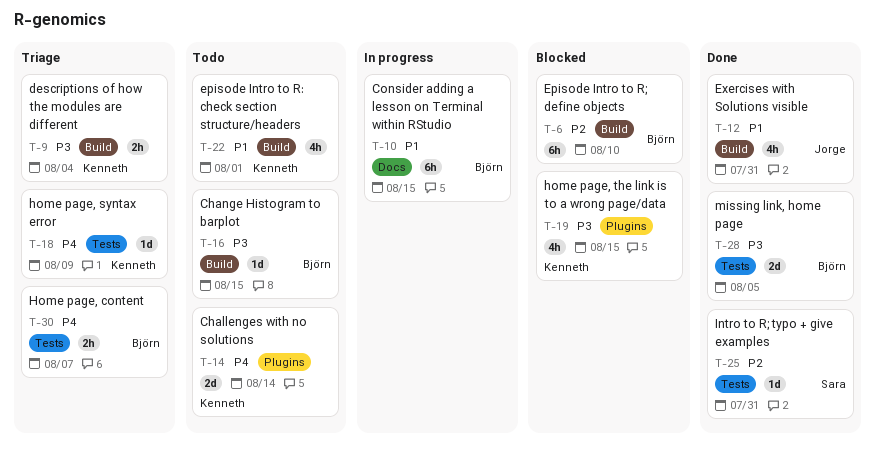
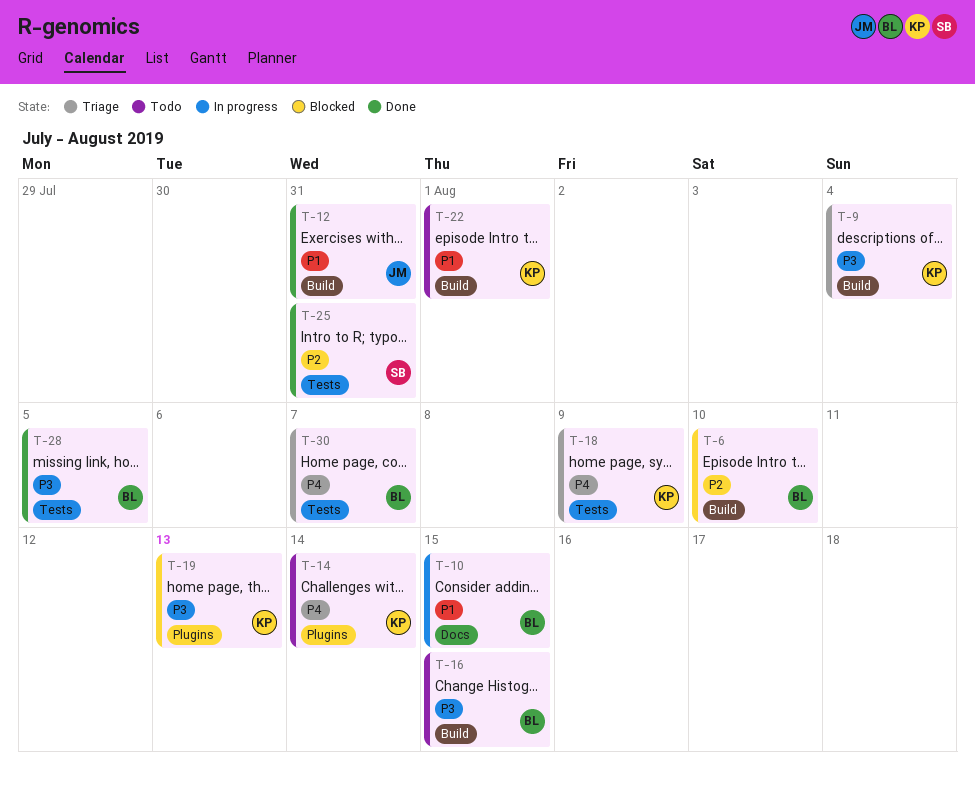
T-19, due: Aug 15 -> Aug 13

